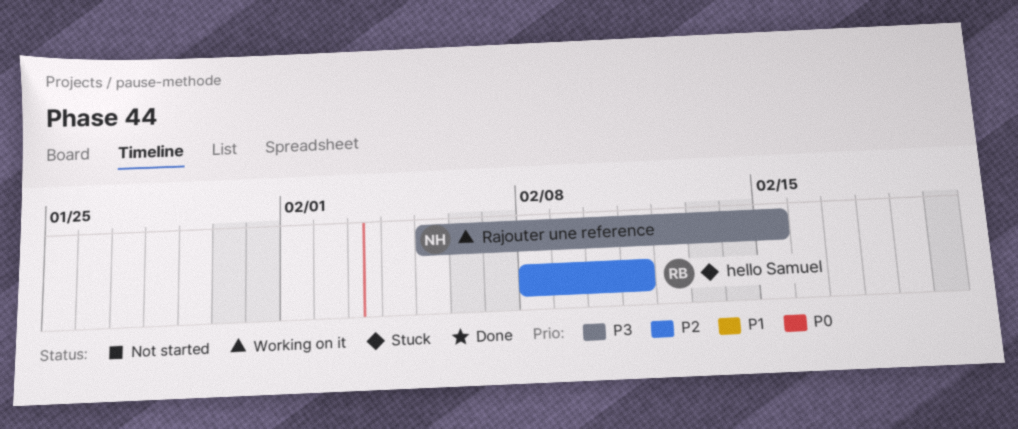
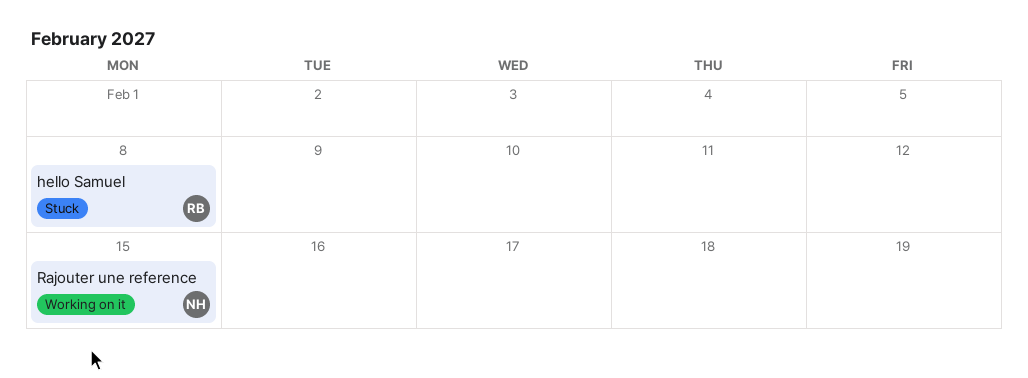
hello Samuel, due: Feb 11 -> Feb 8

